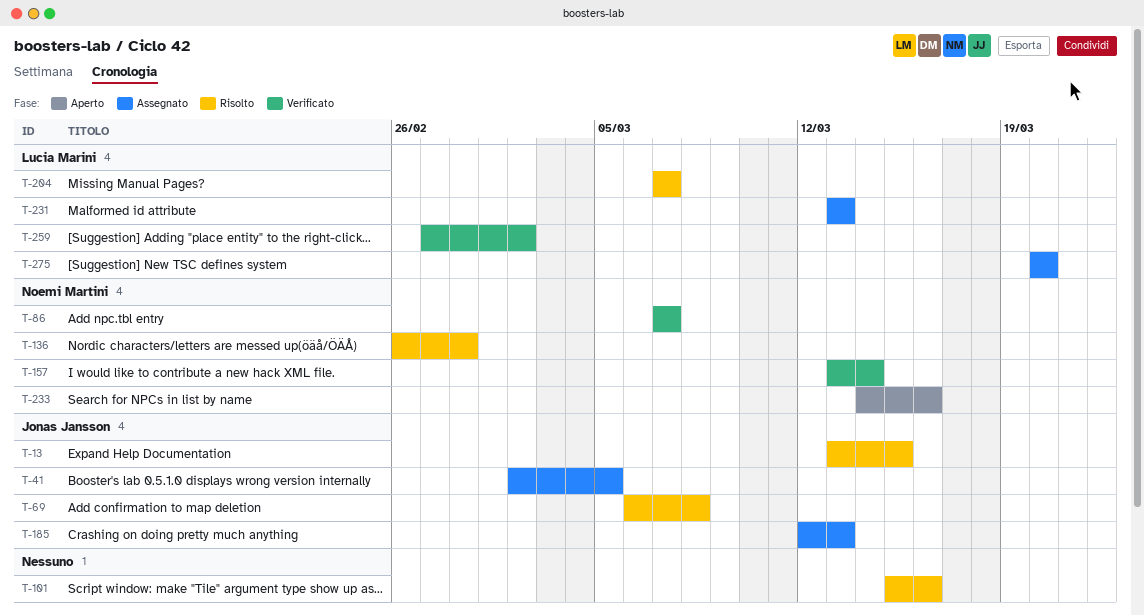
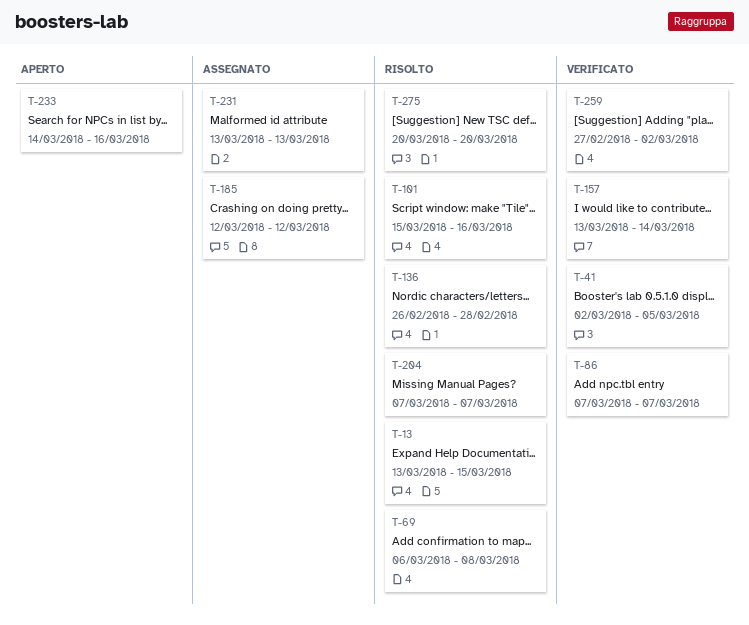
T-41, status: Assegnato -> Verificato
T-185, due: Mar 13 -> Mar 12
T-275, status: Assegnato -> Risolto

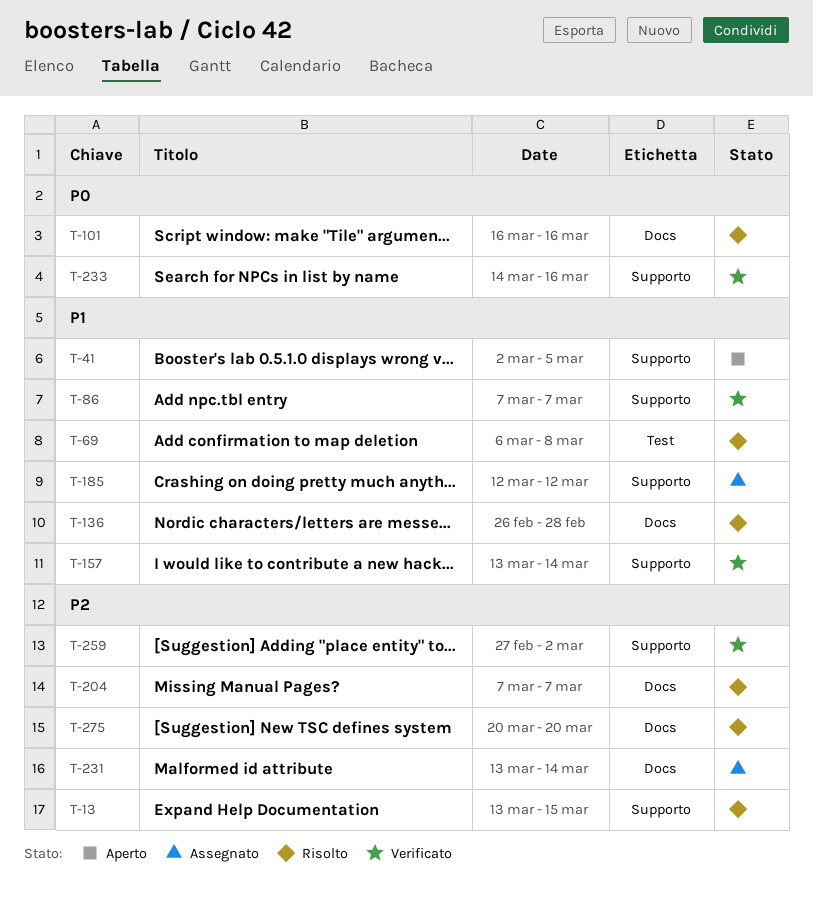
T-41, status: Verificato -> Aperto
T-101, start: Mar 15 -> Mar 16
T-231, due: Mar 13 -> Mar 14
T-233, status: Aperto -> Verificato

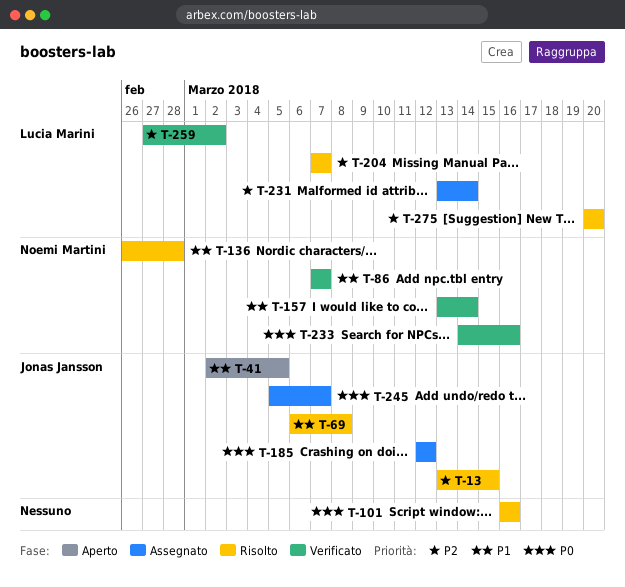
T-185, priority: P1 -> P0
T-245: none -> present

